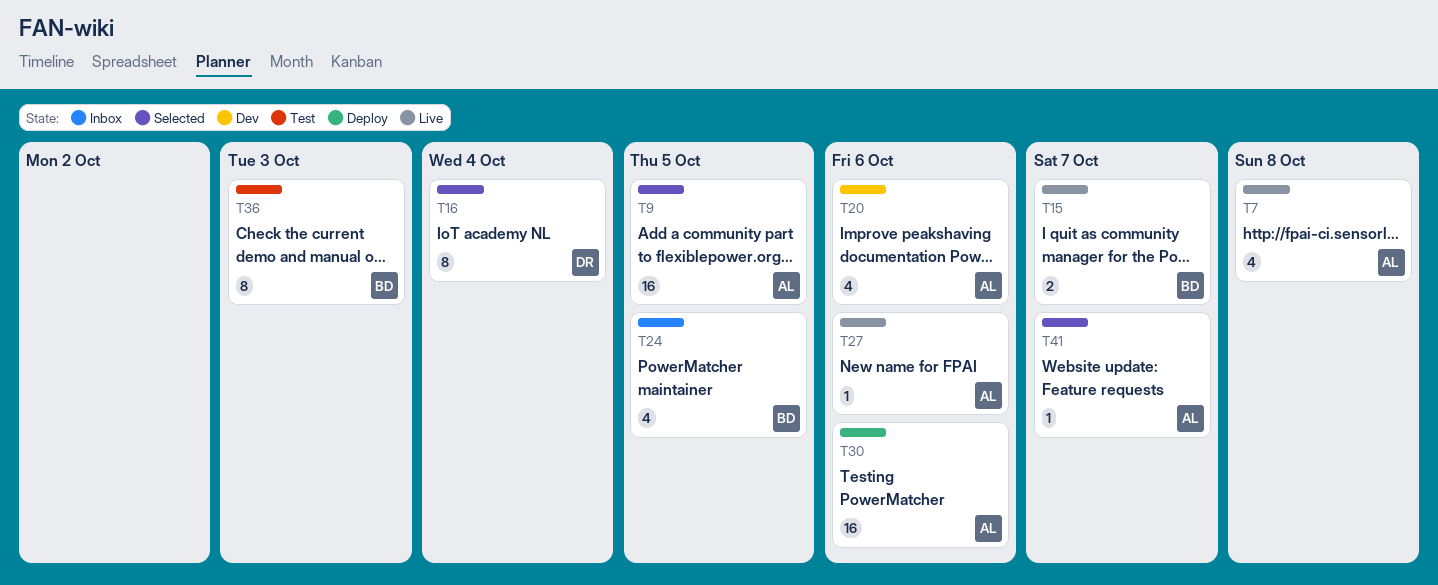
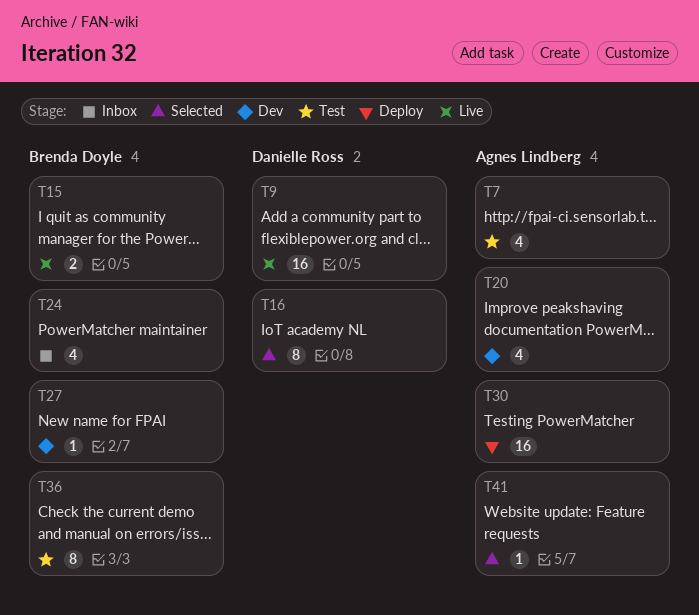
T7, status: Live -> Test
T9, status: Selected -> Live
T9, owner: Agnes Lindberg -> Danielle Ross
T27, status: Live -> Dev
T27, owner: Agnes Lindberg -> Brenda Doyle

